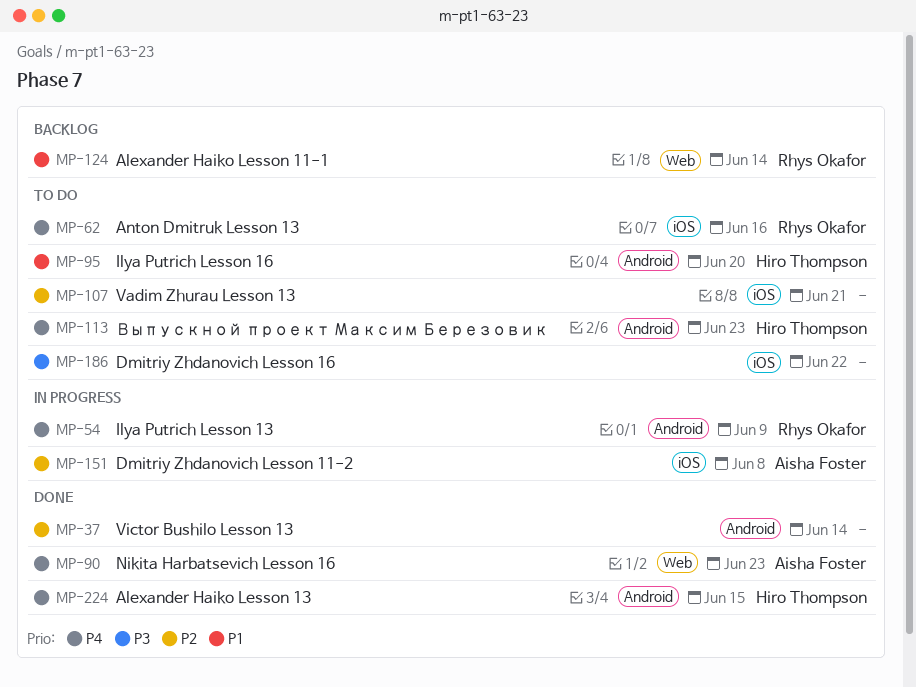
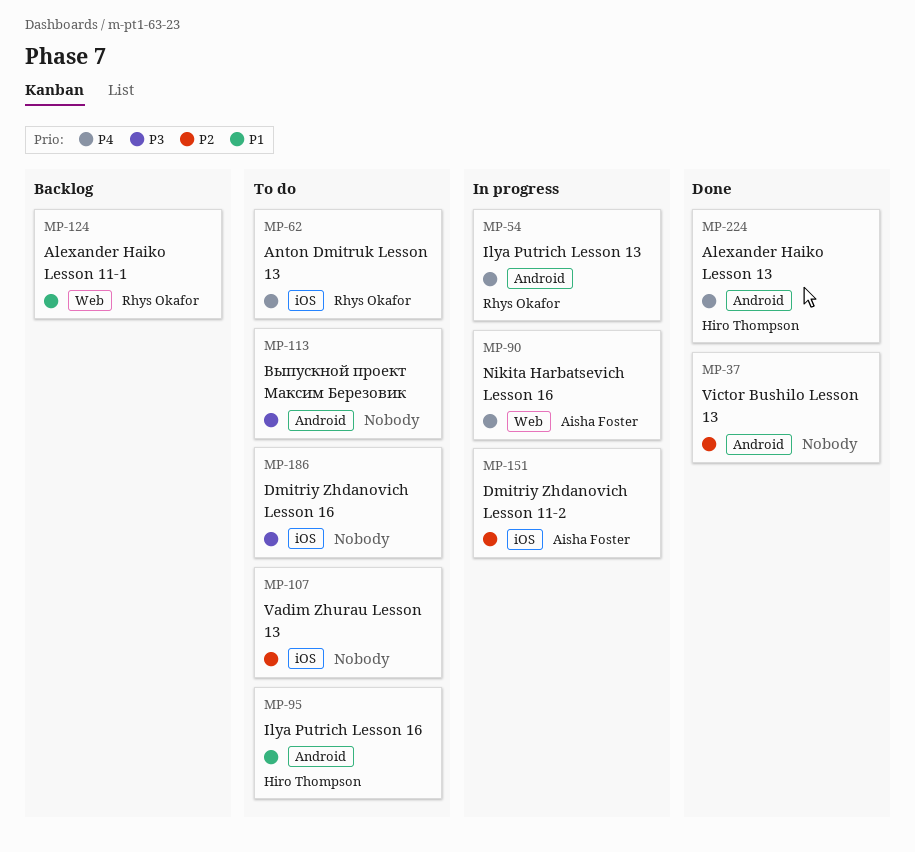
MP-90, status: Done -> In progress
MP-113, owner: Hiro Thompson -> none
MP-113, priority: P4 -> P3

